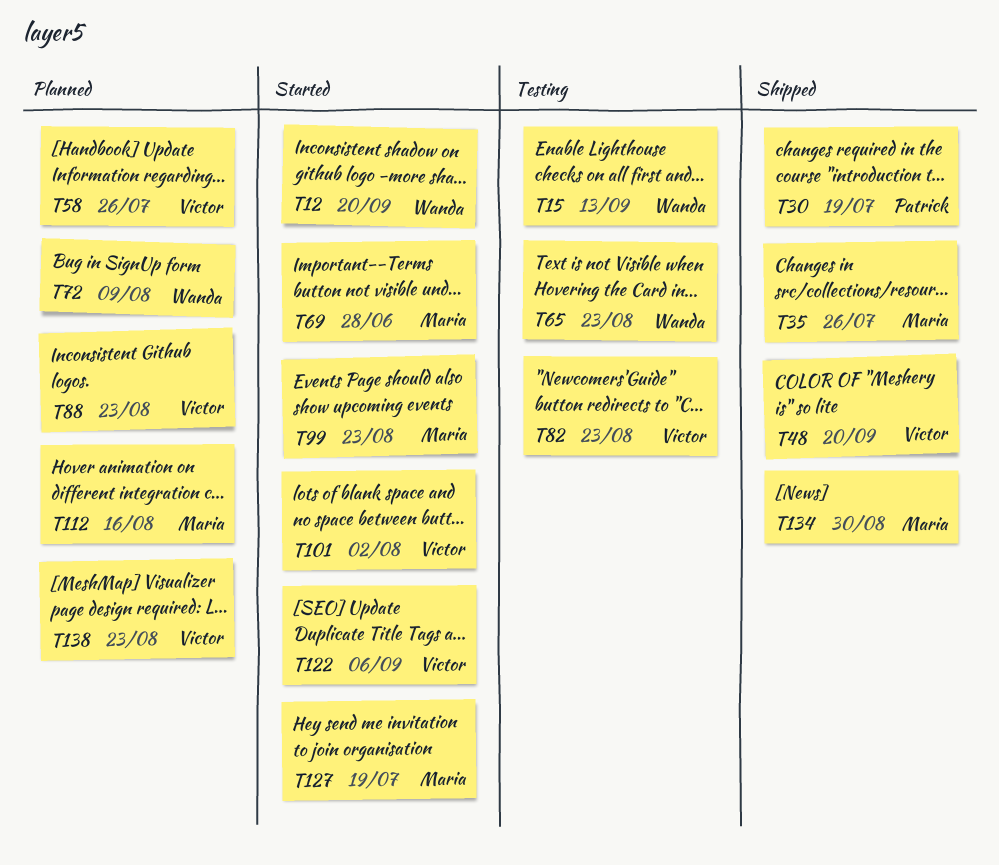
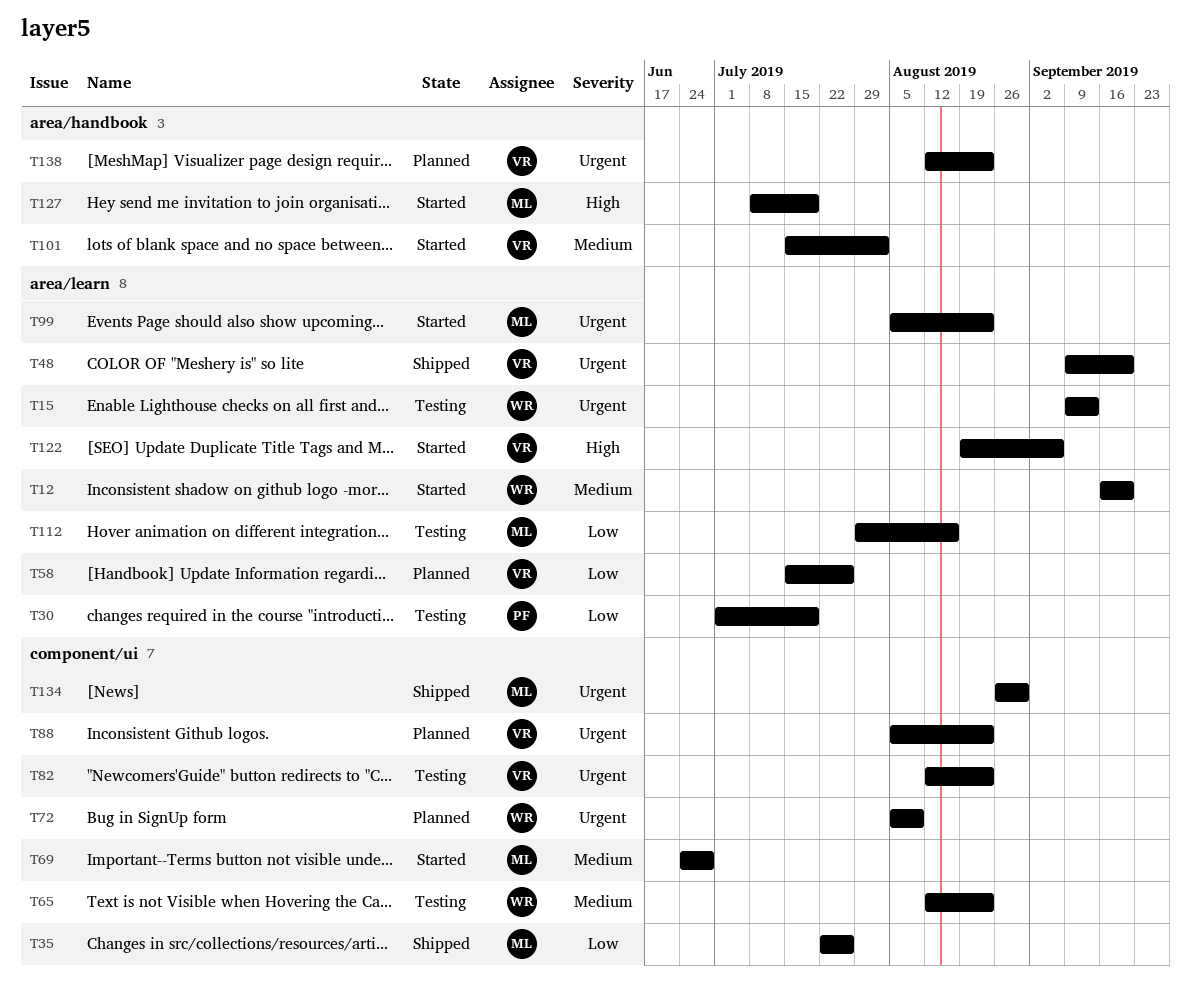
T30, status: Shipped -> Testing
T112, status: Planned -> Testing

